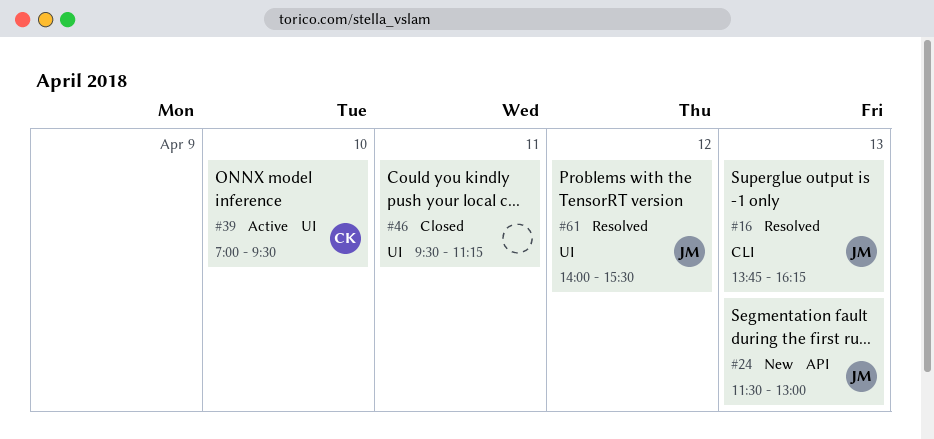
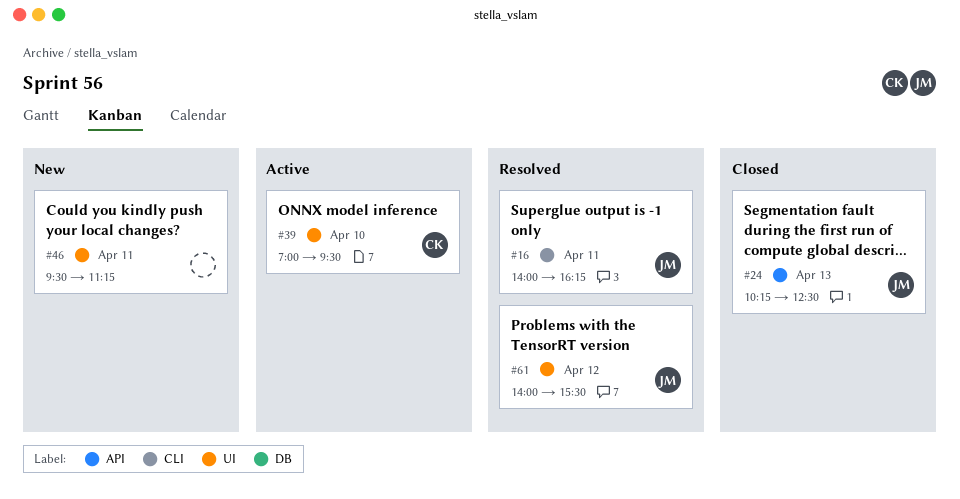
#16, day: Apr 13 -> Apr 11
#16, begins: 13:45 -> 14:00
#24, status: New -> Closed
#24, begins: 11:30 -> 10:15
#24, ends: 13:00 -> 12:30
#46, status: Closed -> New

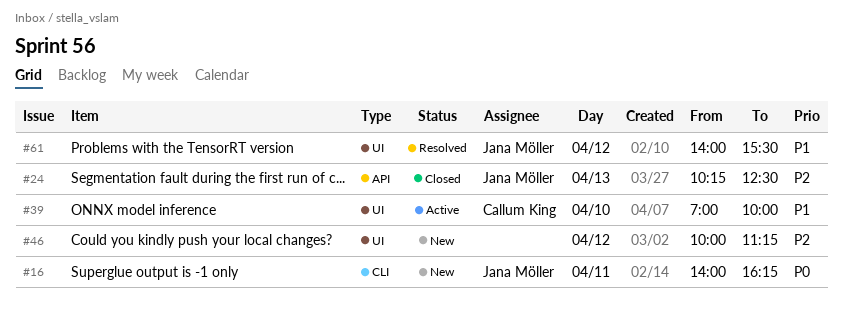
#16, status: Resolved -> New
#39, ends: 09:30 -> 10:00
#46, day: Apr 11 -> Apr 12
#46, begins: 09:30 -> 10:00

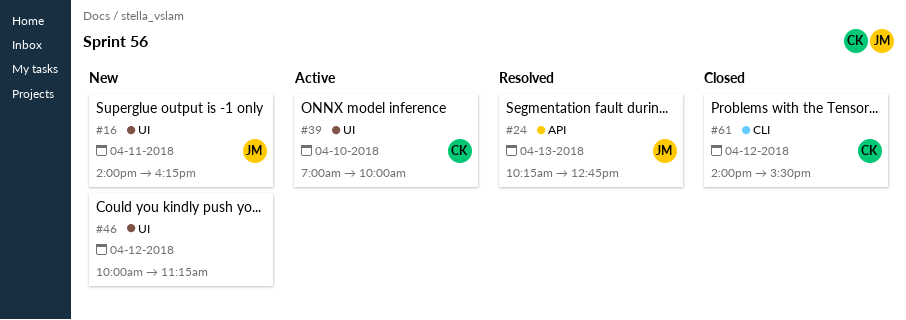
#16, label: CLI -> UI
#24, status: Closed -> Resolved
#24, ends: 12:30 -> 12:45
#61, status: Resolved -> Closed
#61, owner: Jana Möller -> Callum King
#61, label: UI -> CLI

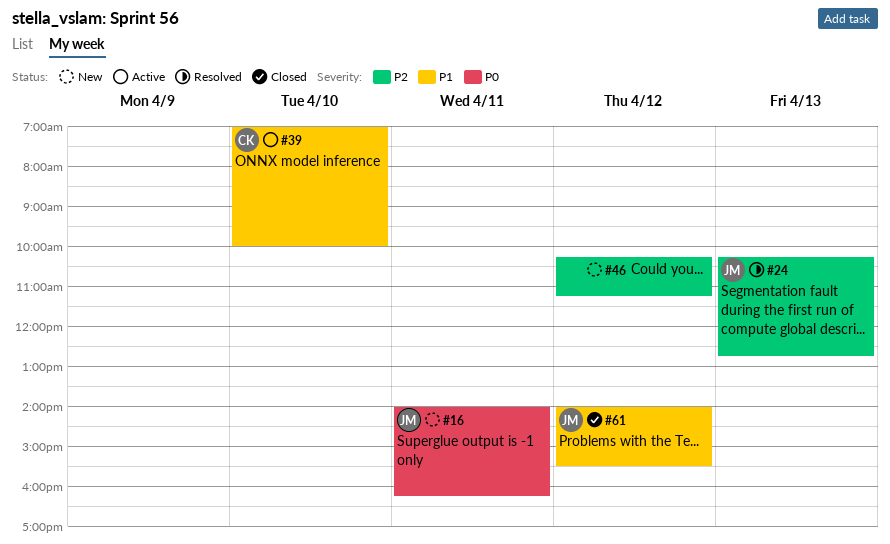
#46, begins: 10:00 -> 10:15
#61, owner: CK -> JM

